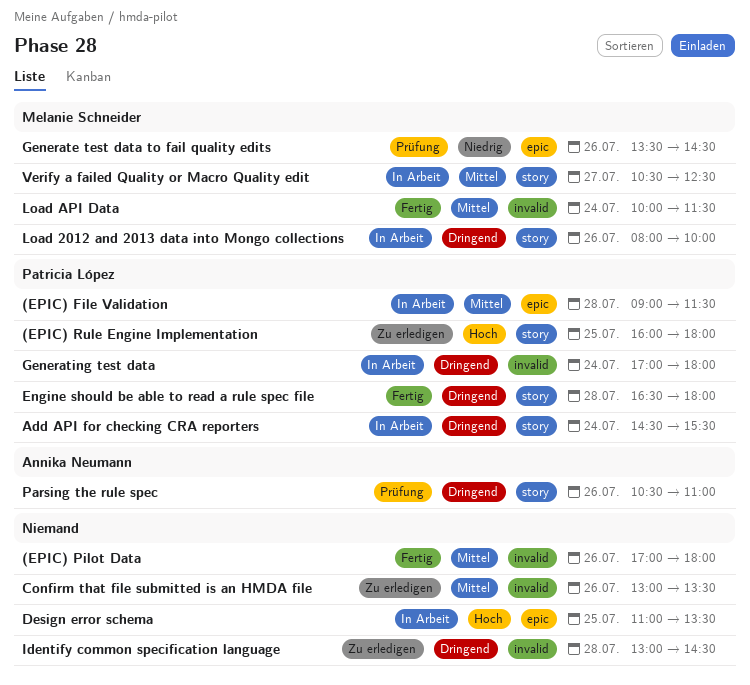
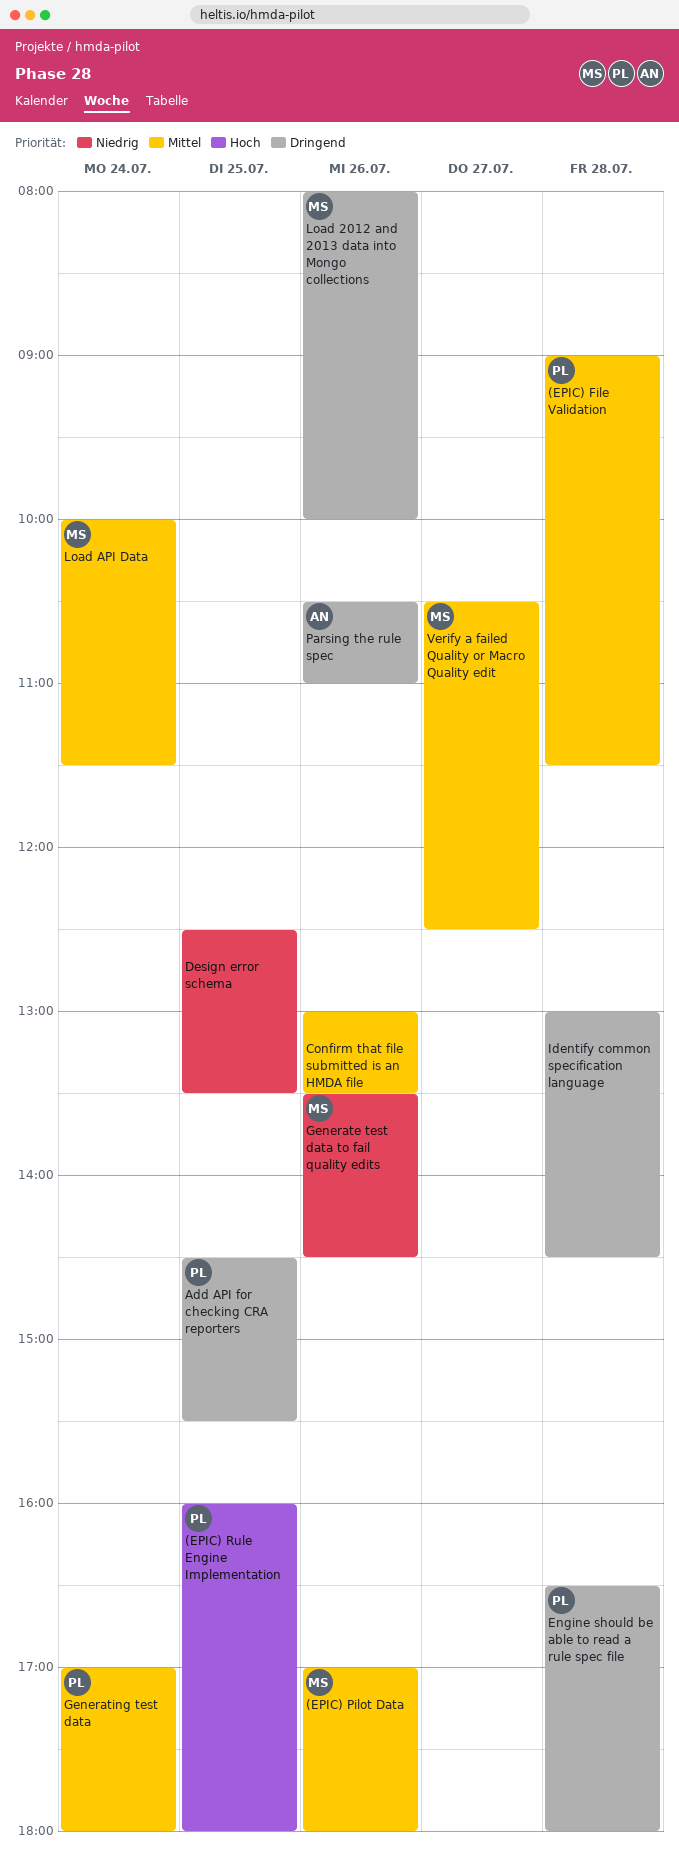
(EPIC) Pilot Data, owner: none -> Melanie Schneider
Add API for checking CRA reporters, day: Jul 24 -> Jul 25
Design error schema, priority: Hoch -> Niedrig
Design error schema, begins: 11:00 -> 12:30
Generating test data, priority: Dringend -> Mittel

